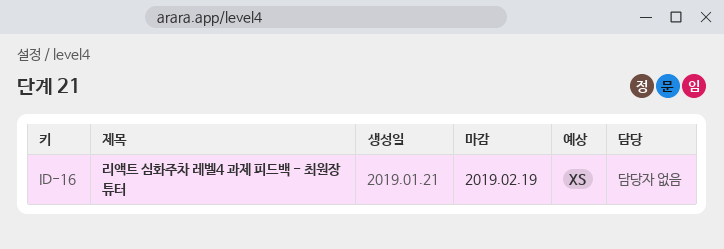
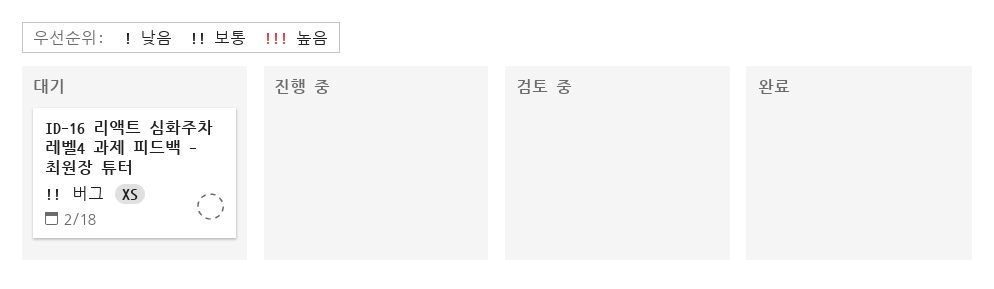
ID-16, due: Feb 19 -> Feb 18

